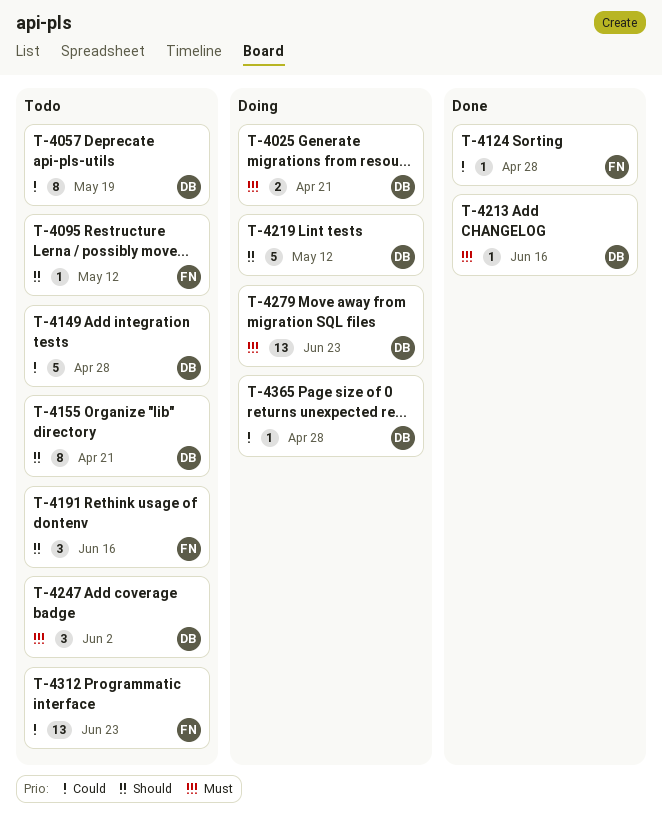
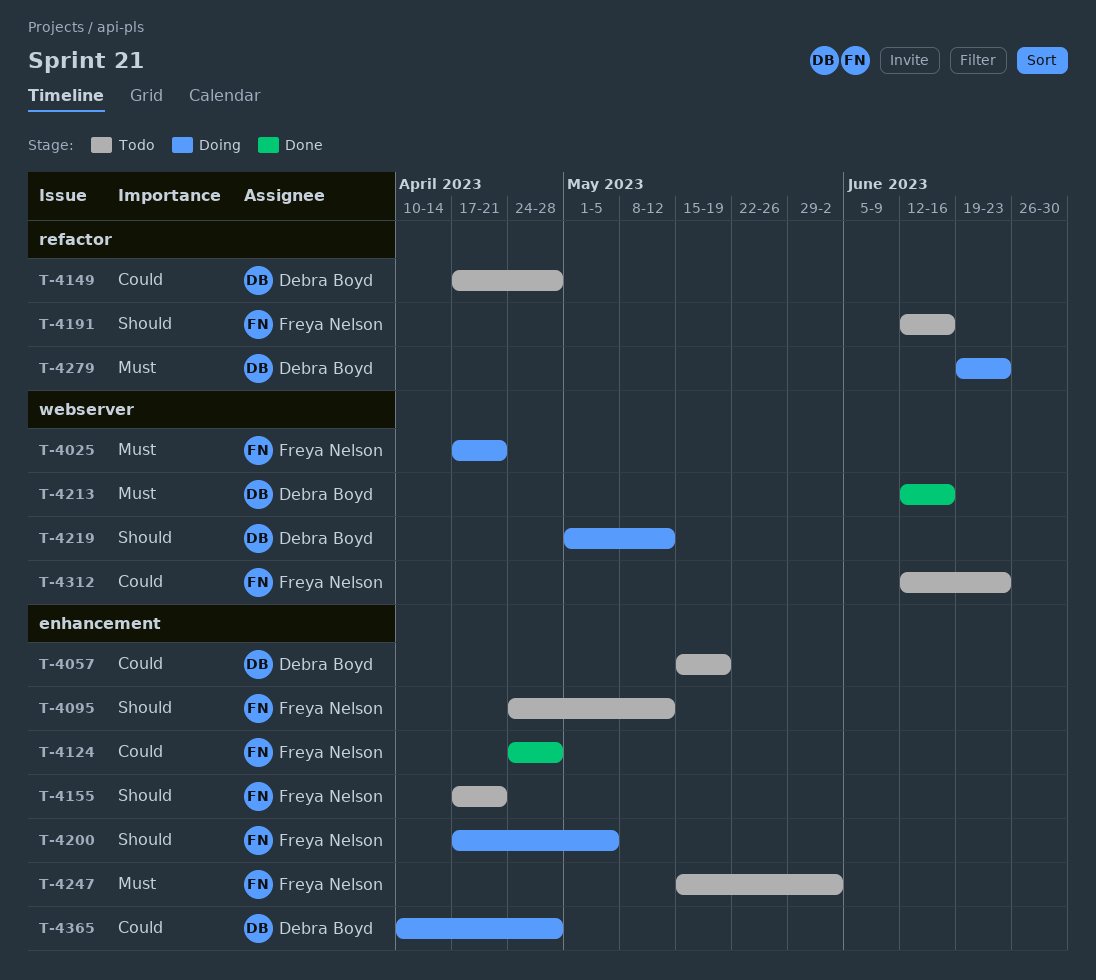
T-4025, owner: Debra Boyd -> Freya Nelson
T-4155, owner: Debra Boyd -> Freya Nelson
T-4200: none -> present
T-4247, owner: Debra Boyd -> Freya Nelson

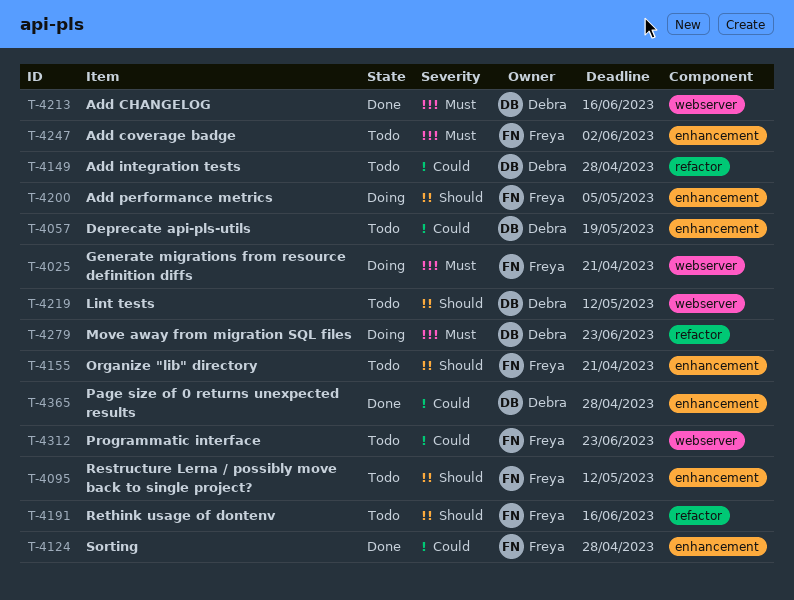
T-4219, status: Doing -> Todo
T-4365, status: Doing -> Done

